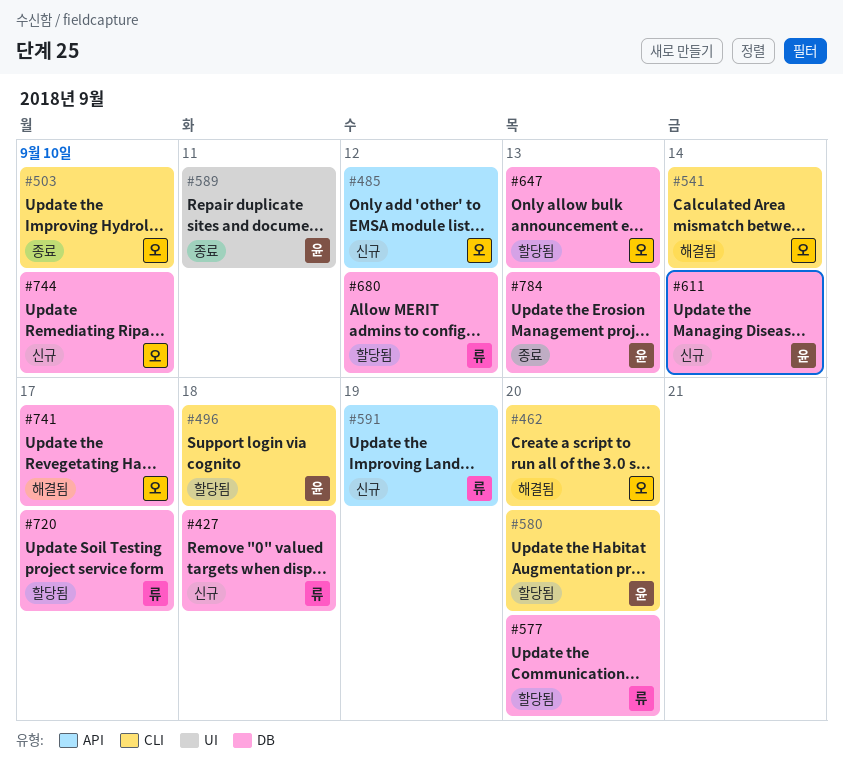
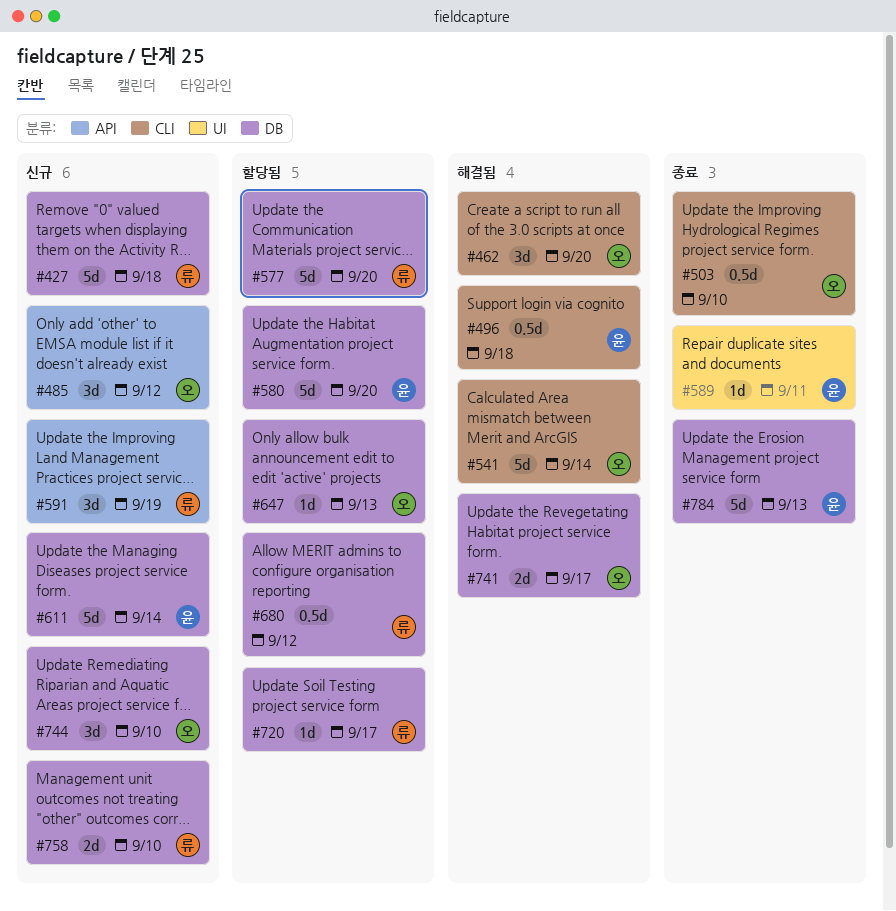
#496, status: 할당됨 -> 해결됨
#580, label: CLI -> DB
#758: none -> present

